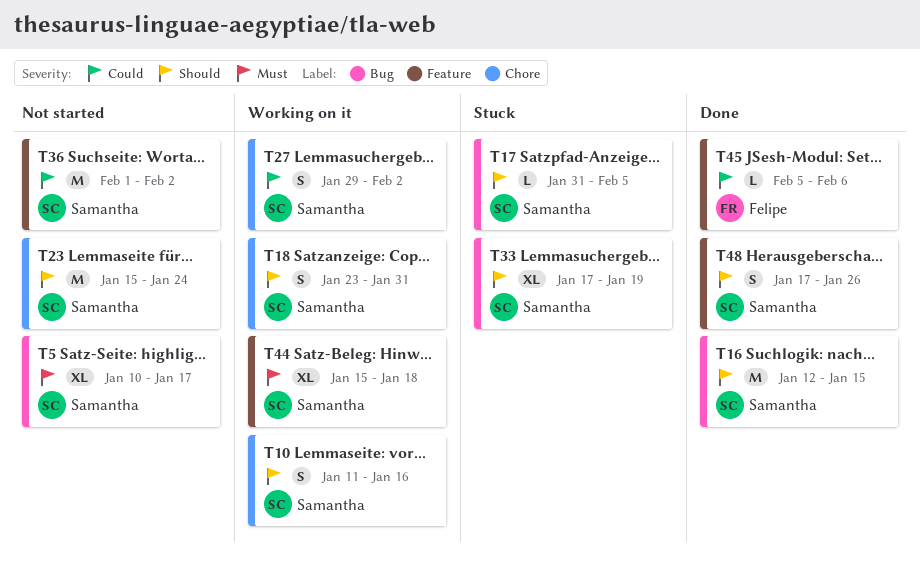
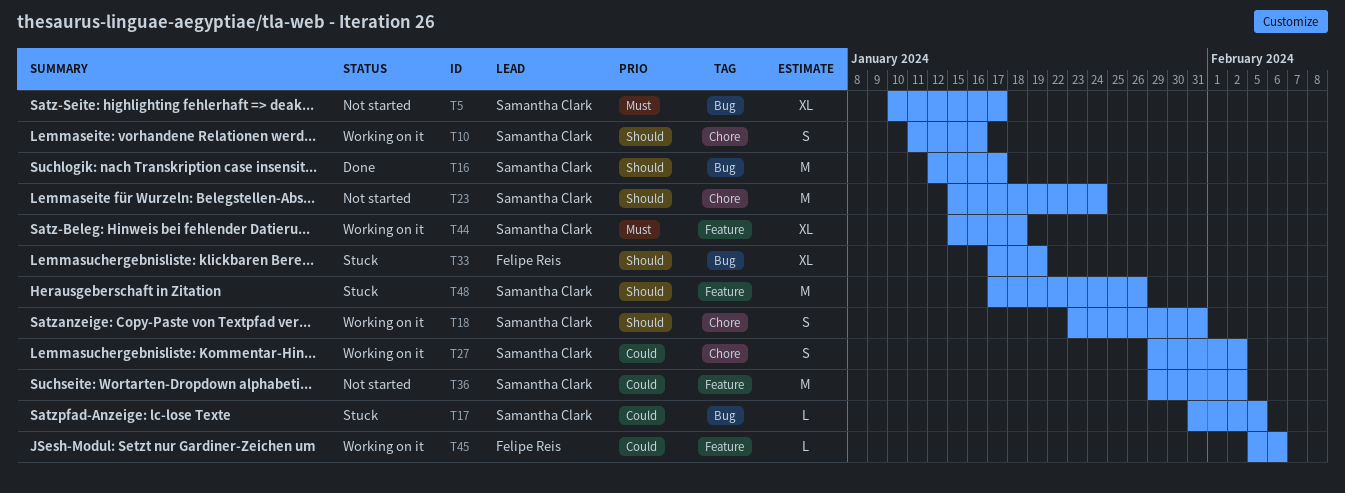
T16, due: Jan 15 -> Jan 17
T17, priority: Should -> Could
T33, owner: Samantha Clark -> Felipe Reis
T36, start: Feb 1 -> Jan 29
T45, status: Done -> Working on it
T48, status: Done -> Stuck
T48, estimate: S -> M

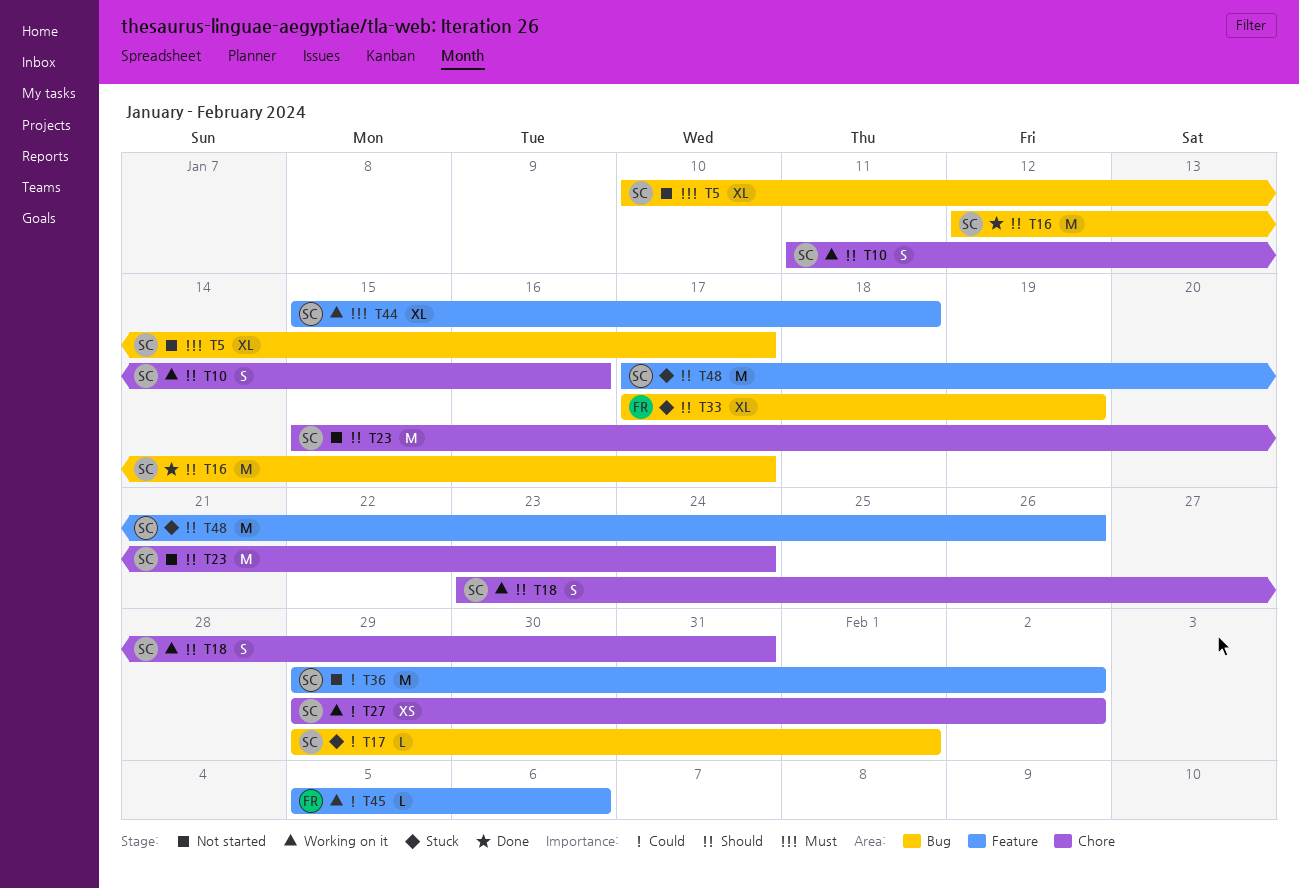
T17, start: Jan 31 -> Jan 29
T17, due: Feb 5 -> Feb 1
T27, estimate: S -> XS

